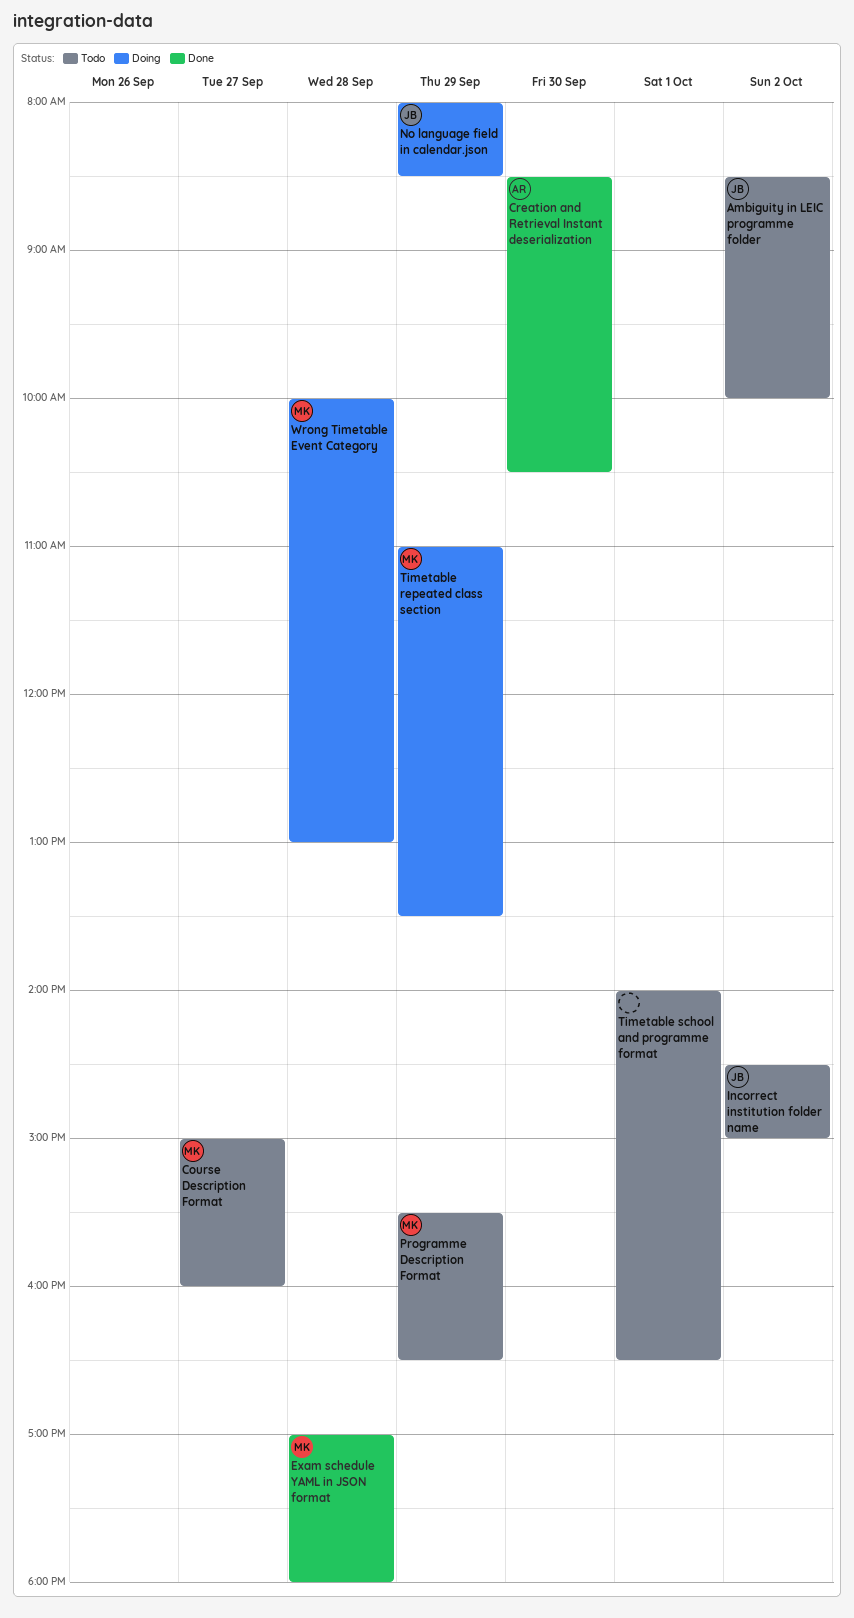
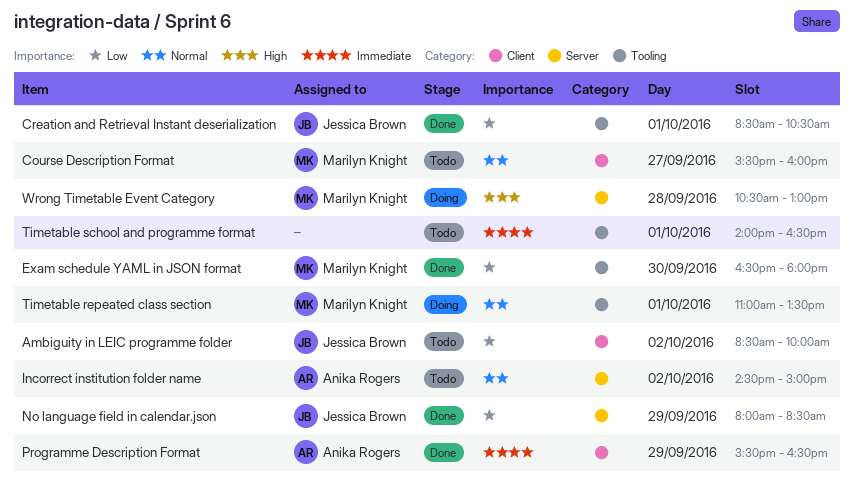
Course Description Format, begins: 15:00 -> 15:30
Creation and Retrieval Instant deserialization, owner: Anika Rogers -> Jessica Brown
Creation and Retrieval Instant deserialization, day: Sep 30 -> Oct 1
Exam schedule YAML in JSON format, day: Sep 28 -> Sep 30
Exam schedule YAML in JSON format, begins: 17:00 -> 16:30
Incorrect institution folder name, owner: Jessica Brown -> Anika Rogers
No language field in calendar.json, status: Doing -> Done
Programme Description Format, status: Todo -> Done
Programme Description Format, owner: Marilyn Knight -> Anika Rogers
Timetable repeated class section, day: Sep 29 -> Oct 1
Wrong Timetable Event Category, begins: 10:00 -> 10:30

